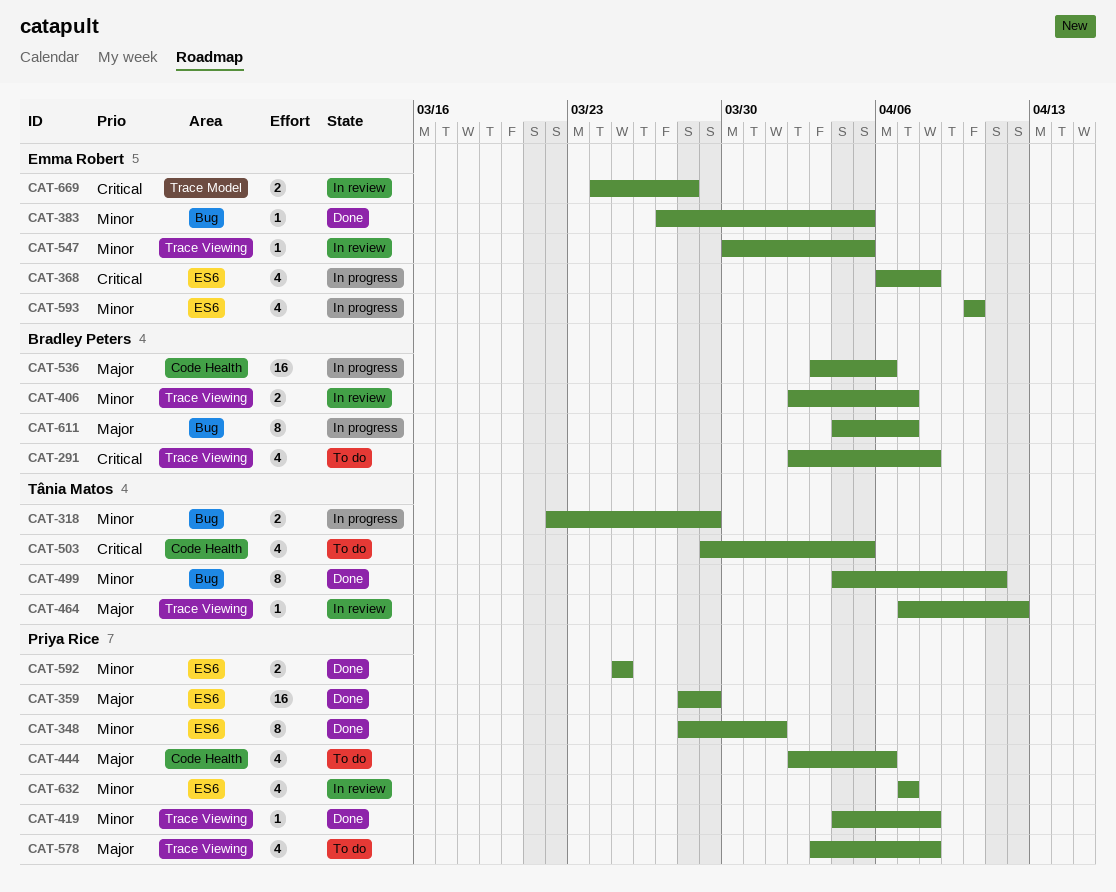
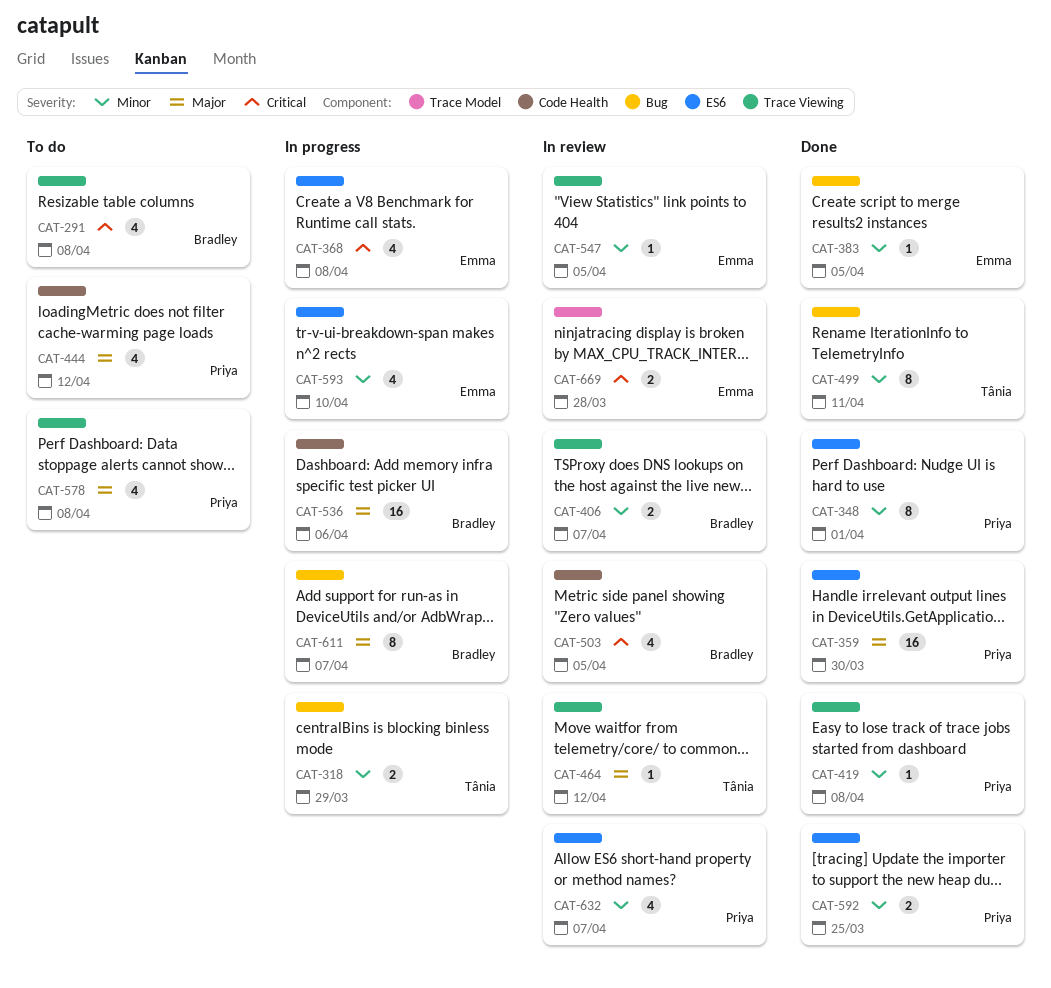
CAT-359, due: Mar 29 -> Mar 30
CAT-444, due: Apr 6 -> Apr 12
CAT-503, status: To do -> In review
CAT-503, owner: Tânia Matos -> Bradley Peters

